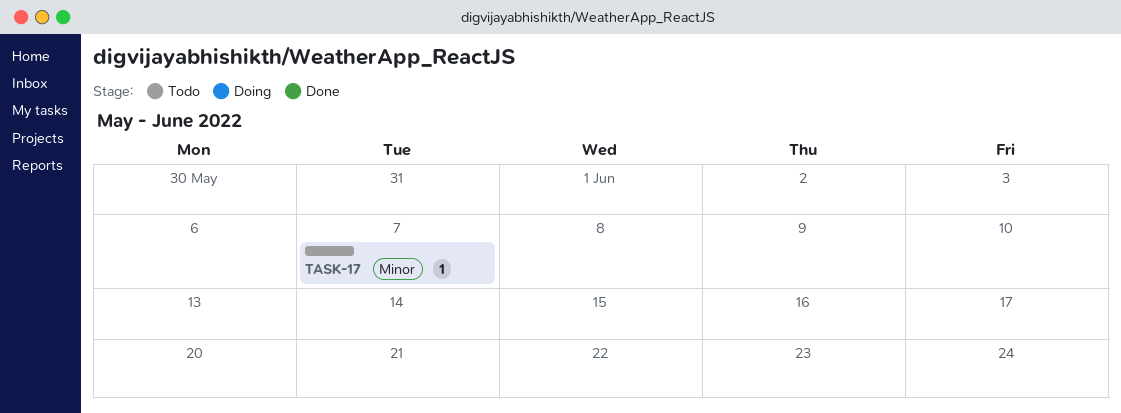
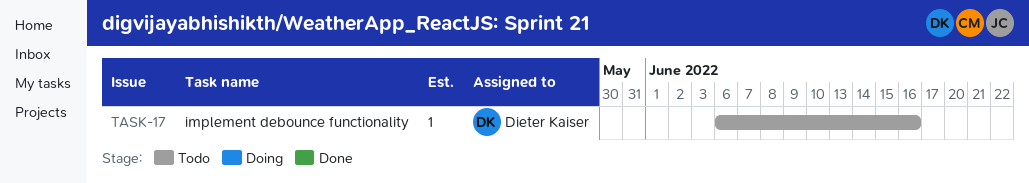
TASK-17, due: Jun 7 -> Jun 16

